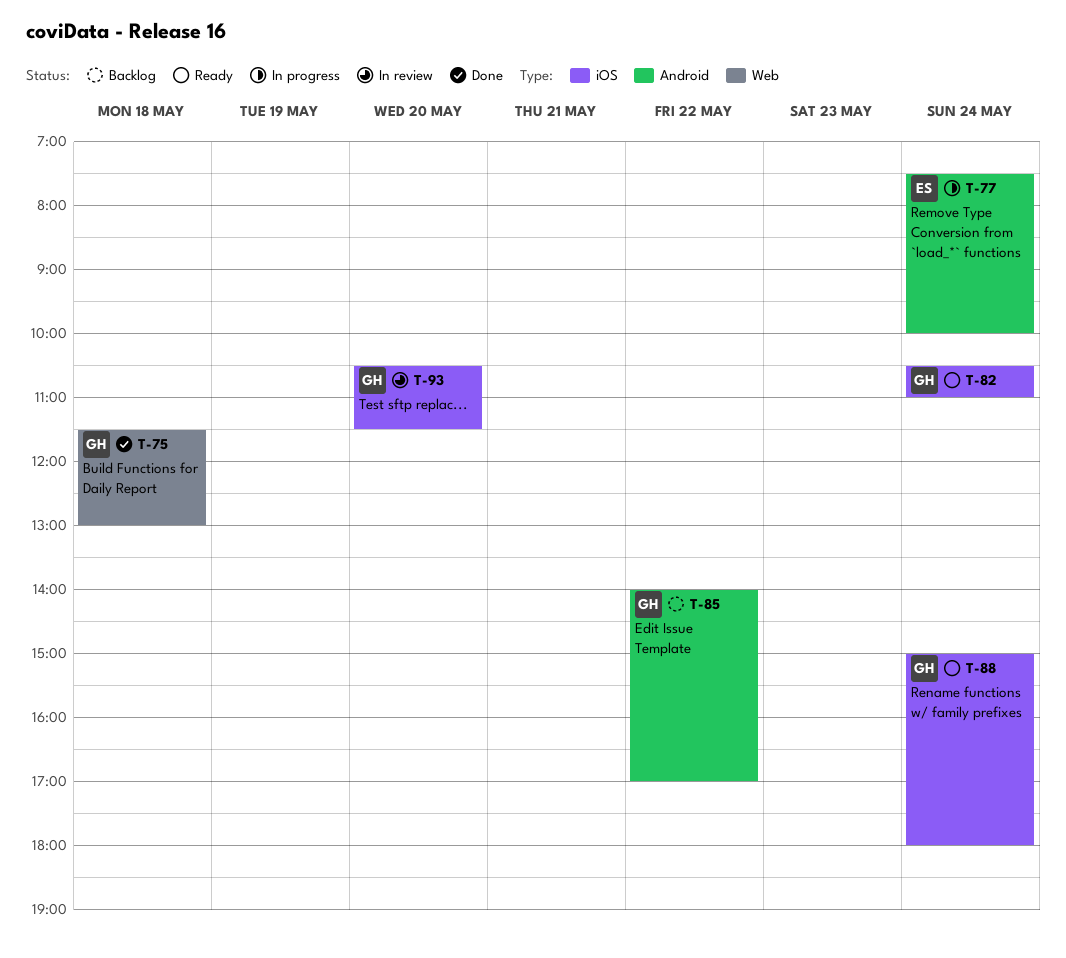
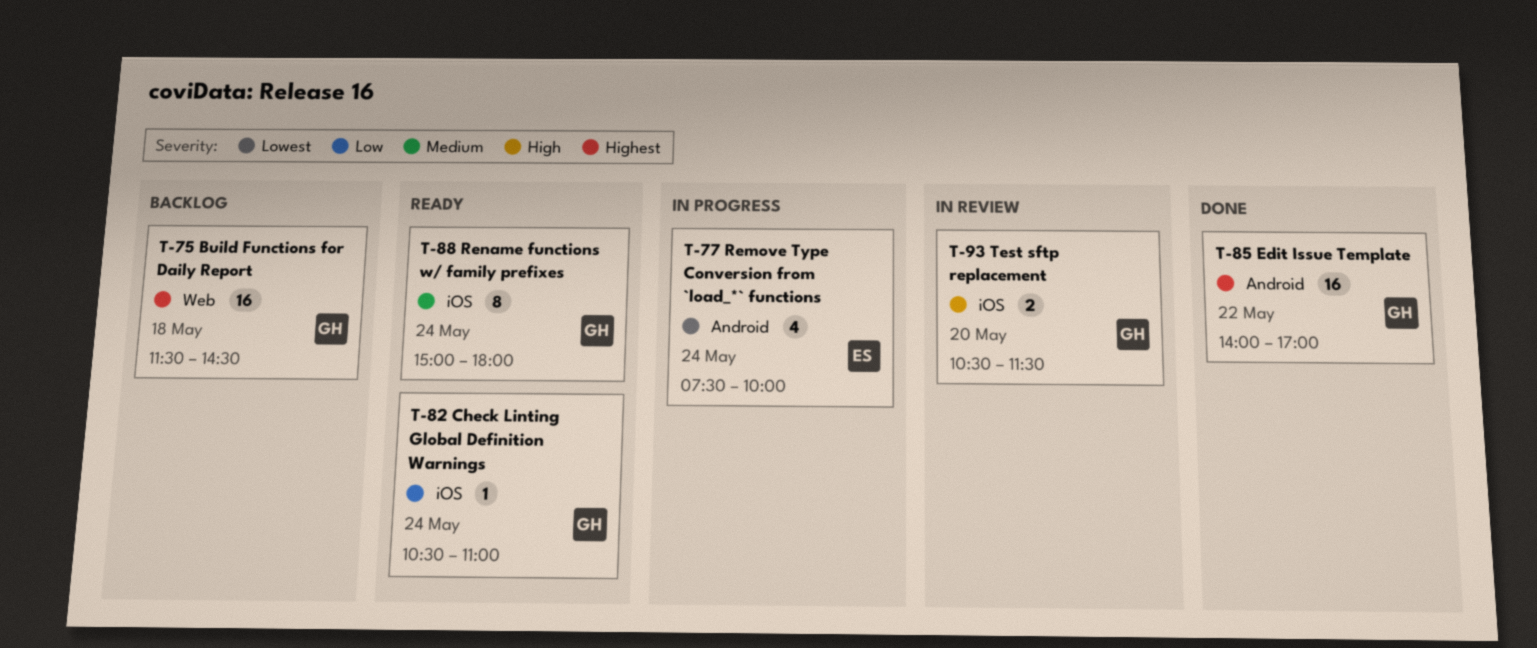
T-75, status: Done -> Backlog
T-75, ends: 13:00 -> 14:30
T-85, status: Backlog -> Done

